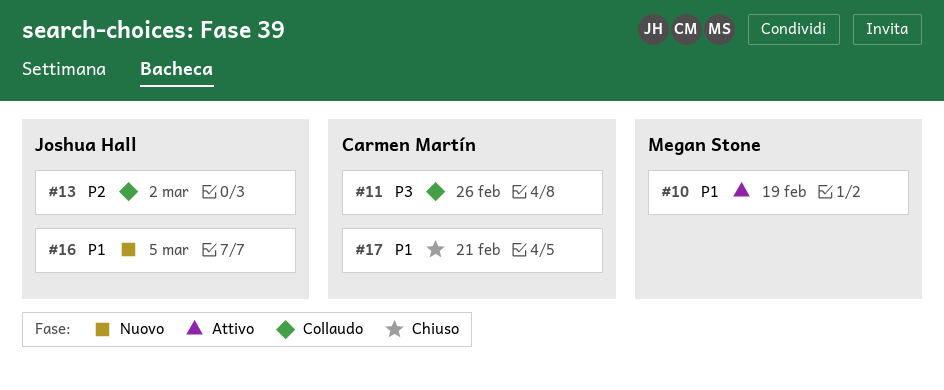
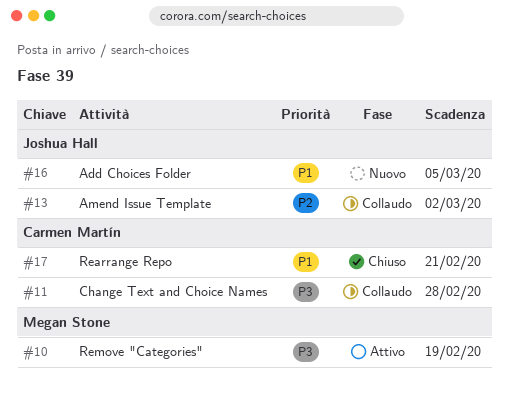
#10, priority: P1 -> P3
#11, due: Feb 26 -> Feb 28

